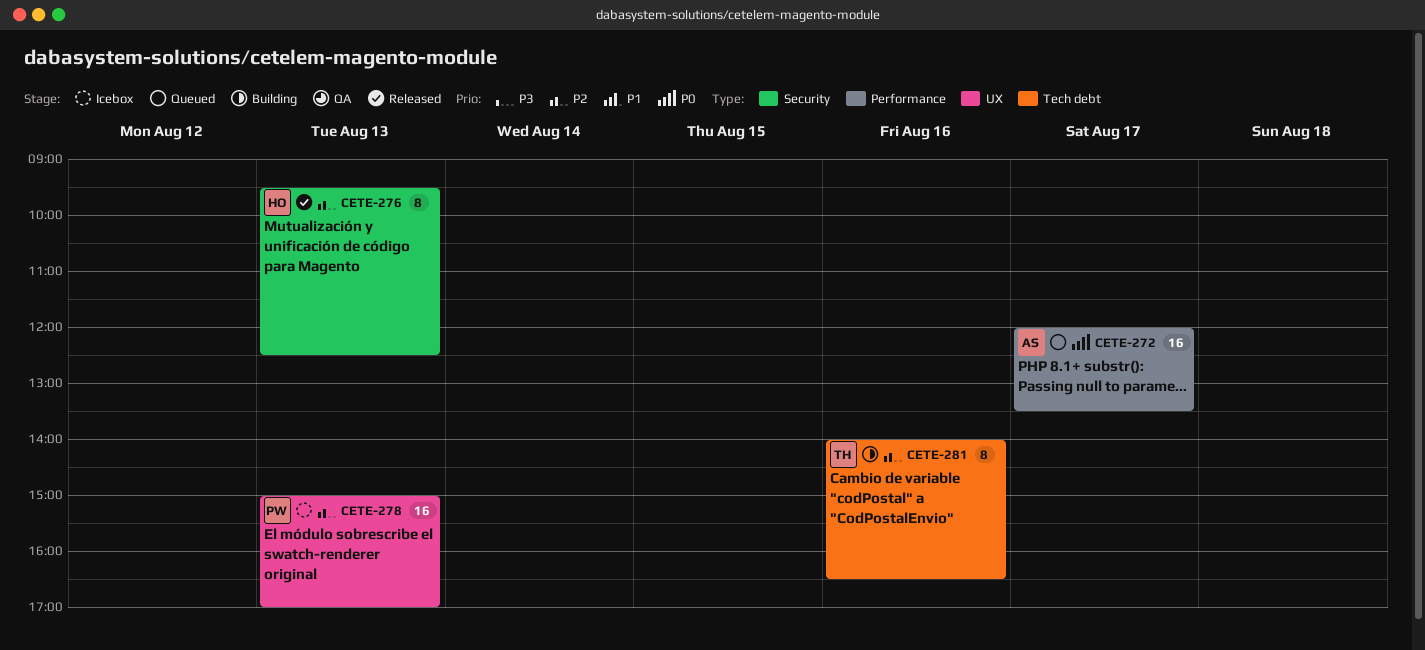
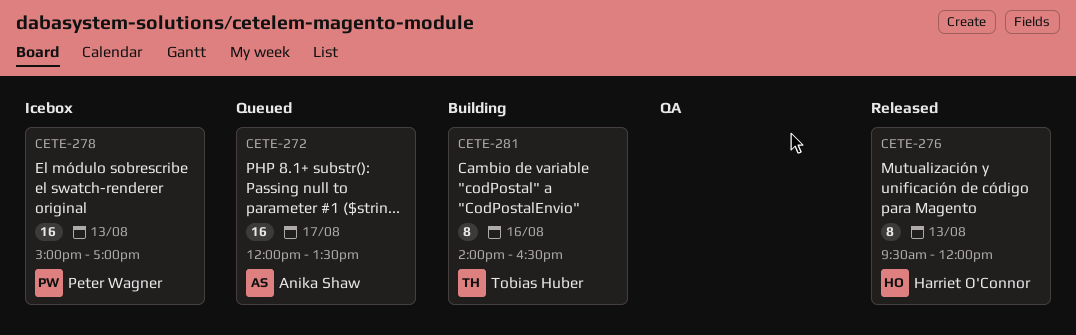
CETE-276, ends: 12:30 -> 12:00

